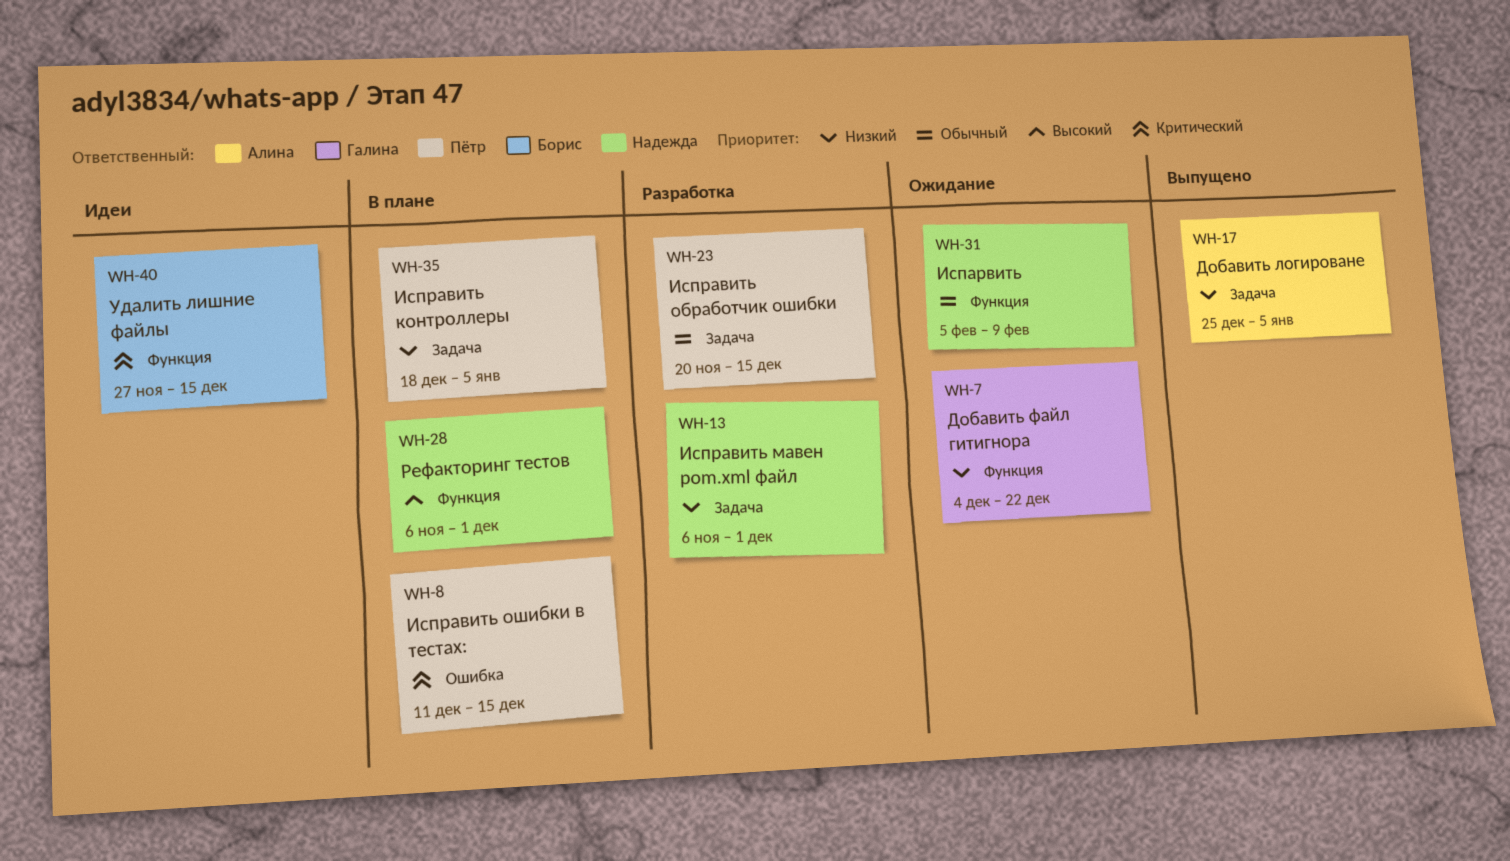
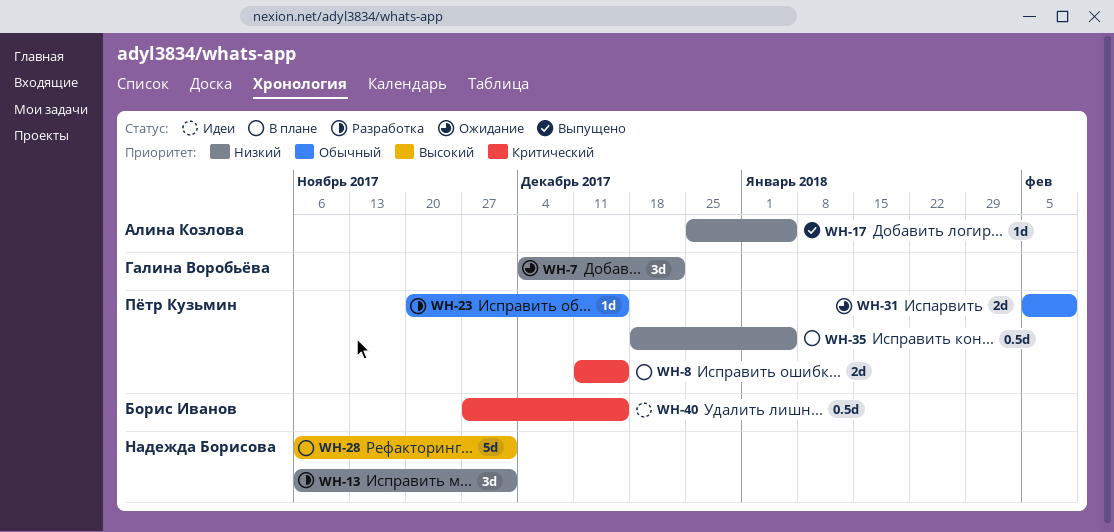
WH-31, owner: Надежда Борисова -> Пётр Кузьмин

